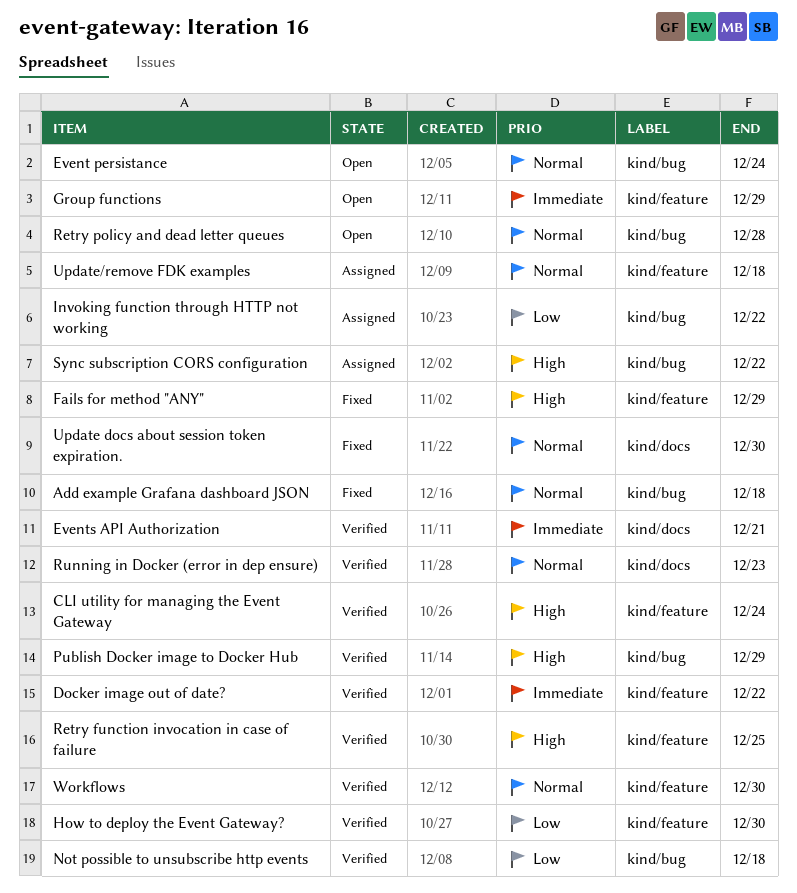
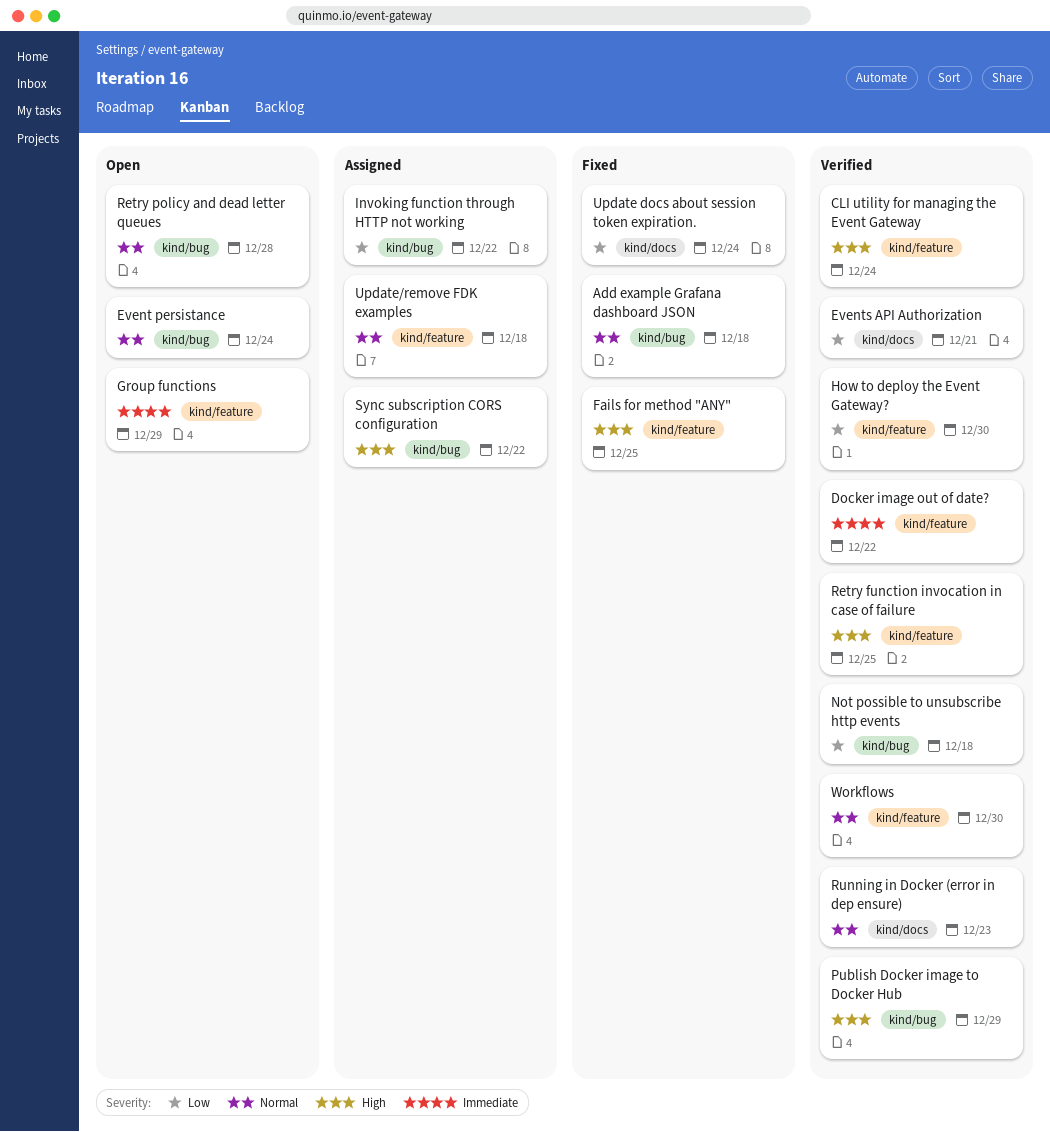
Events API Authorization, priority: Immediate -> Low
Fails for method "ANY", due: Dec 29 -> Dec 25
Update docs about session token expiration., priority: Normal -> Low
Update docs about session token expiration., due: Dec 30 -> Dec 24

